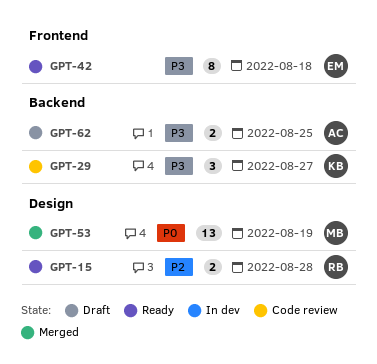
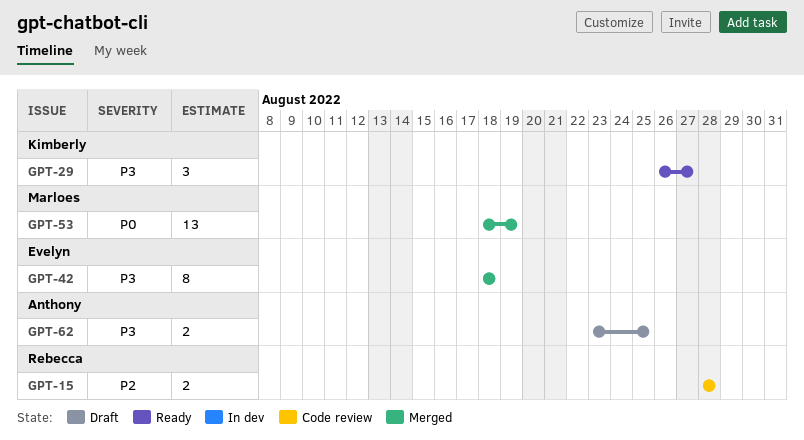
GPT-15, status: Ready -> Code review
GPT-29, status: Code review -> Ready
GPT-42, status: Ready -> Merged

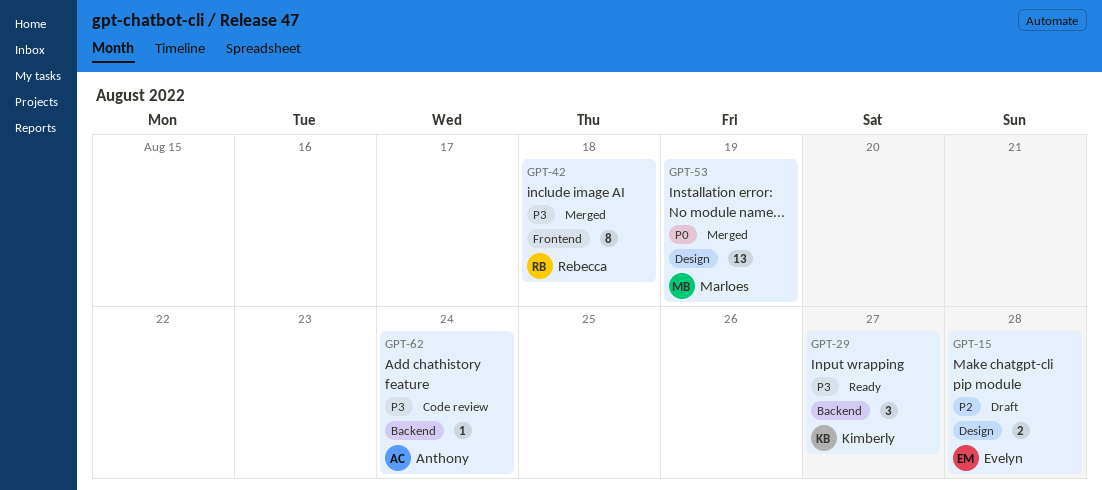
GPT-15, status: Code review -> Draft
GPT-15, owner: Rebecca -> Evelyn
GPT-42, owner: Evelyn -> Rebecca
GPT-62, status: Draft -> Code review
GPT-62, estimate: 2 -> 1
GPT-62, due: Aug 25 -> Aug 24

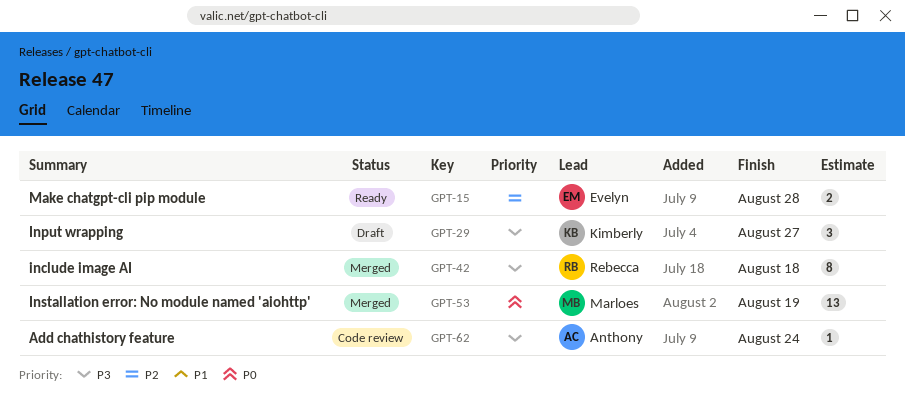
GPT-15, status: Draft -> Ready
GPT-29, status: Ready -> Draft

